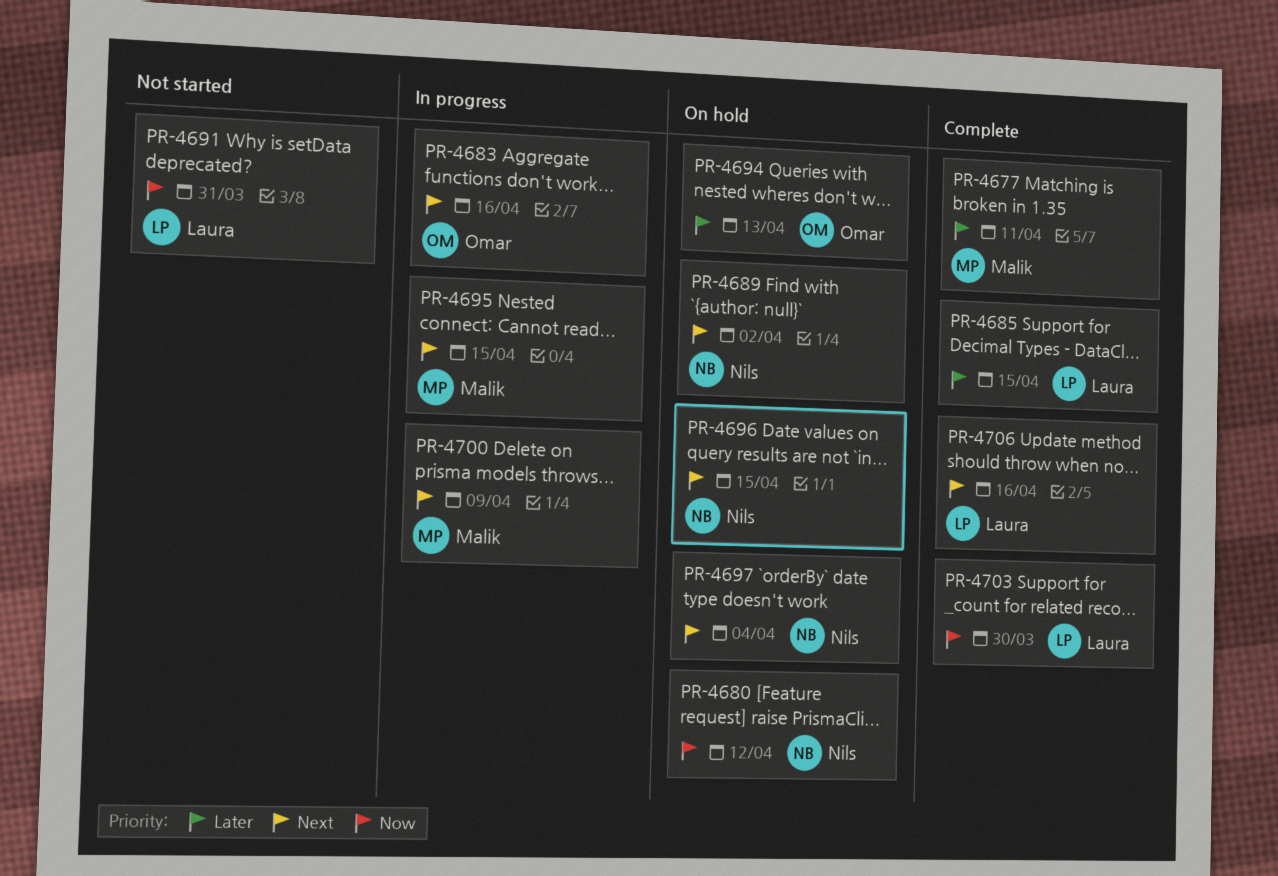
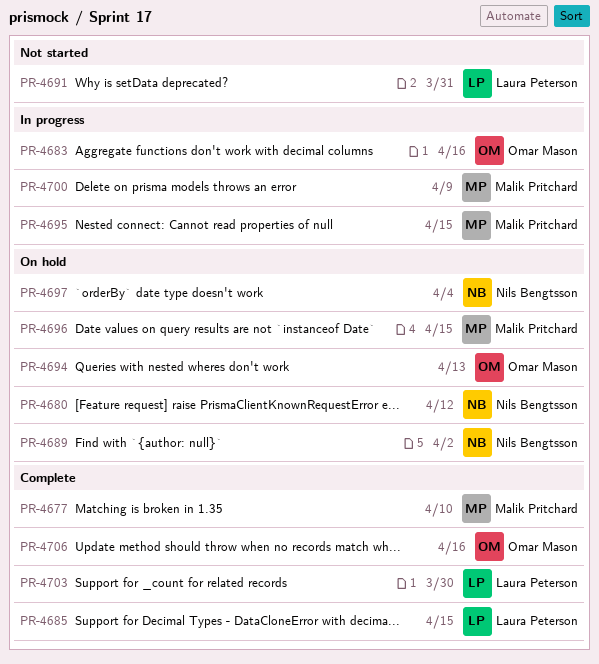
PR-4677, due: Apr 11 -> Apr 10
PR-4696, owner: Nils Bengtsson -> Malik Pritchard
PR-4706, owner: Laura Peterson -> Omar Mason

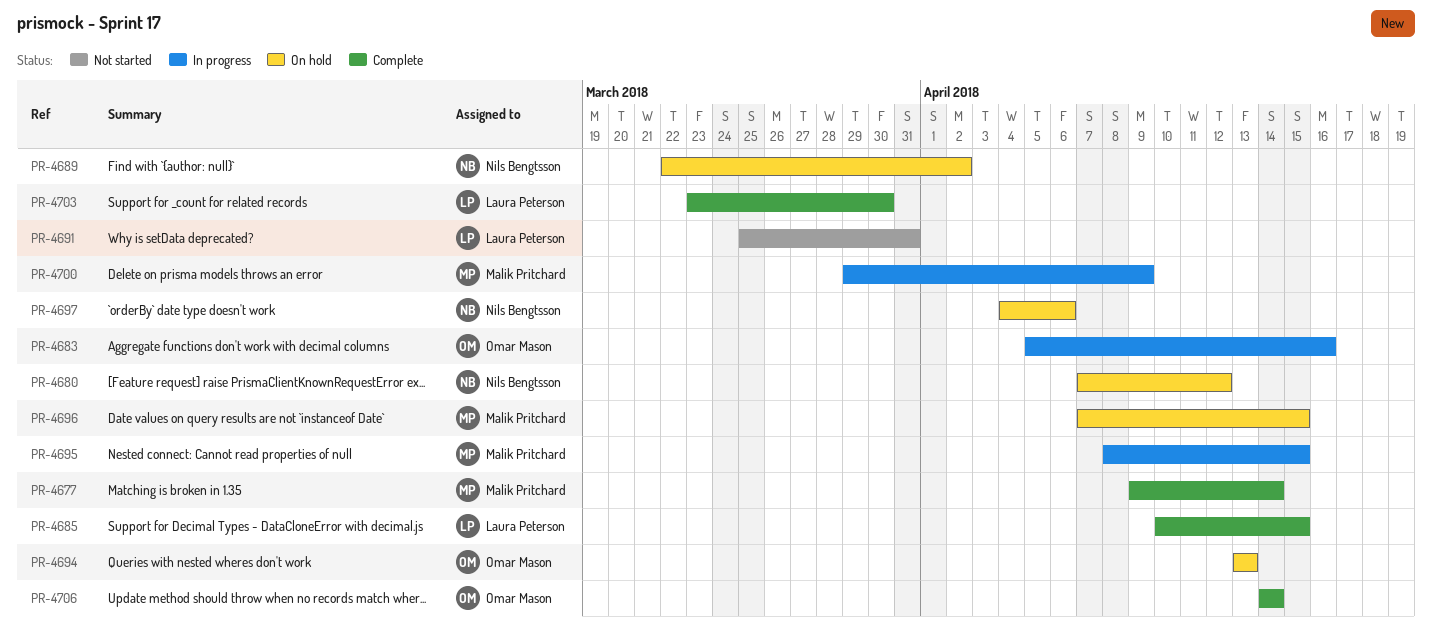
PR-4677, due: Apr 10 -> Apr 14
PR-4697, due: Apr 4 -> Apr 6
PR-4706, due: Apr 16 -> Apr 14

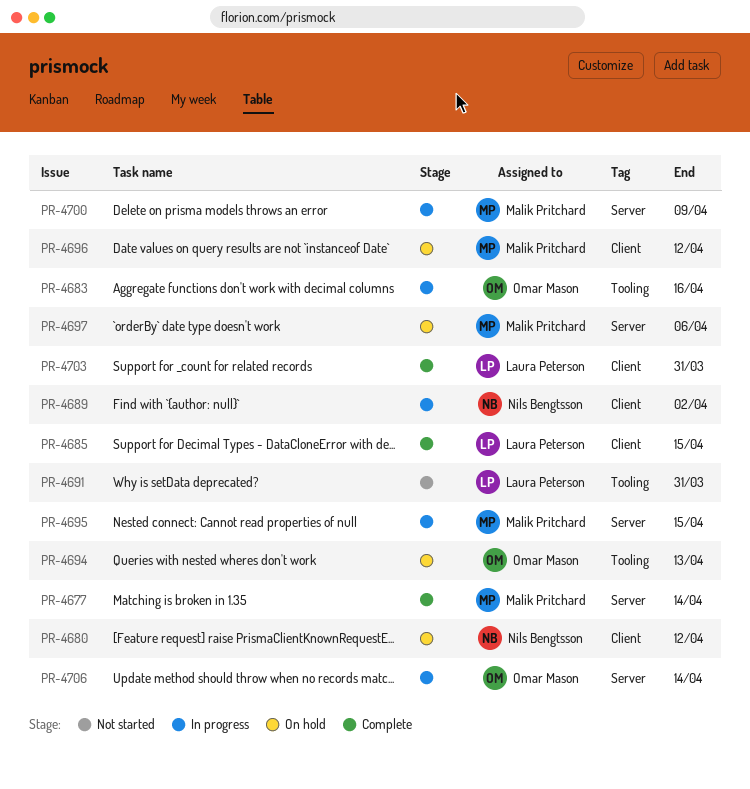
PR-4689, status: On hold -> In progress
PR-4696, due: Apr 15 -> Apr 12
PR-4697, owner: Nils Bengtsson -> Malik Pritchard
PR-4703, due: Mar 30 -> Mar 31
PR-4706, status: Complete -> In progress

